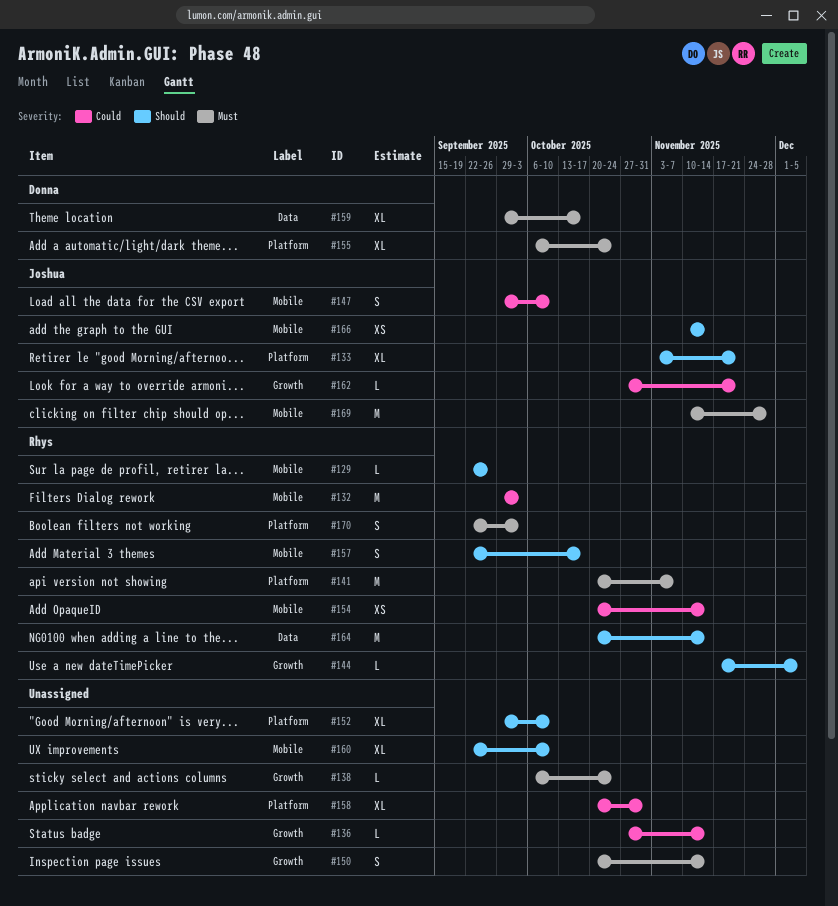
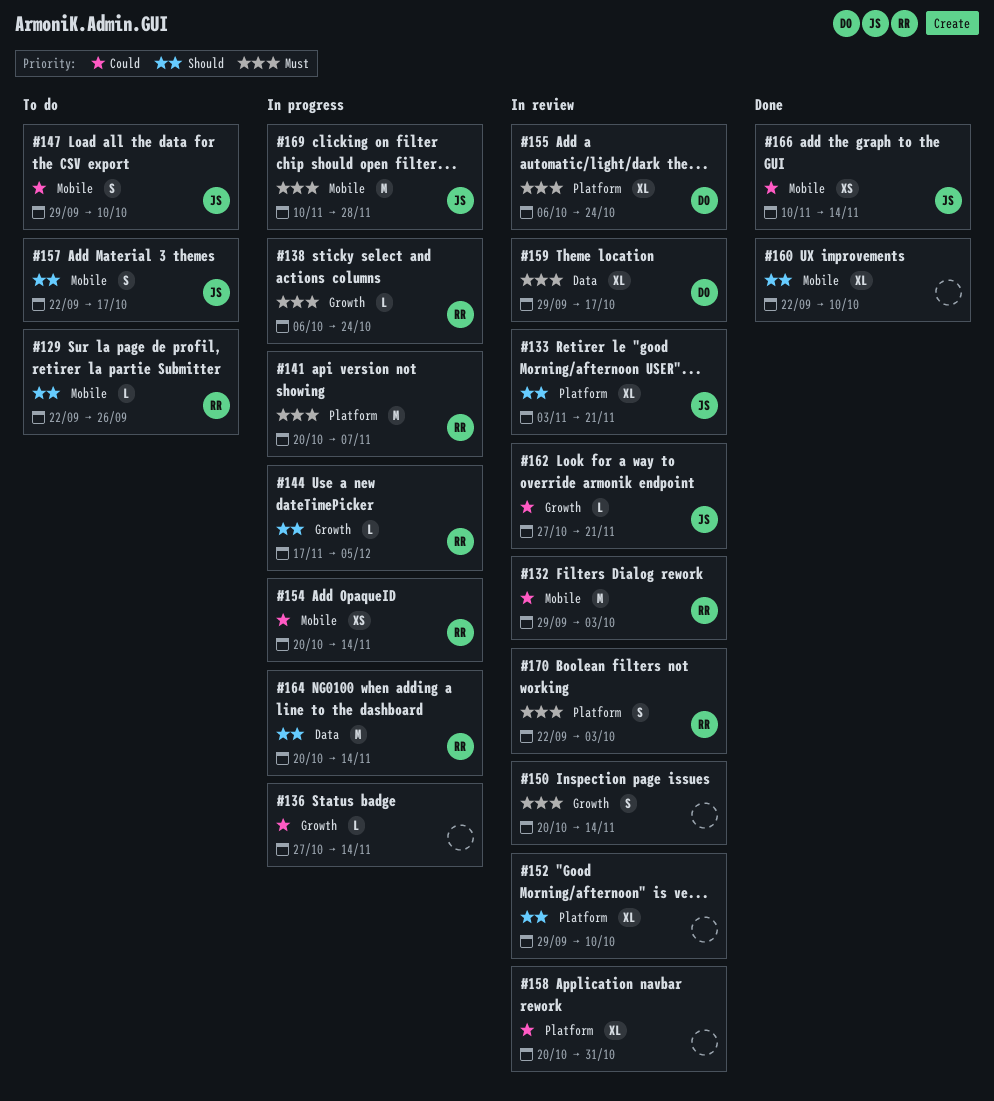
#138, owner: none -> Rhys
#157, owner: Rhys -> Joshua
#166, priority: Should -> Could

